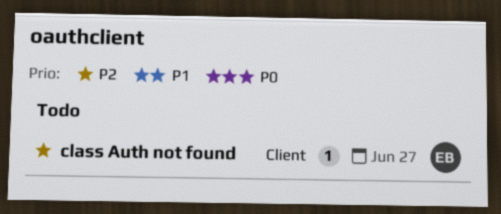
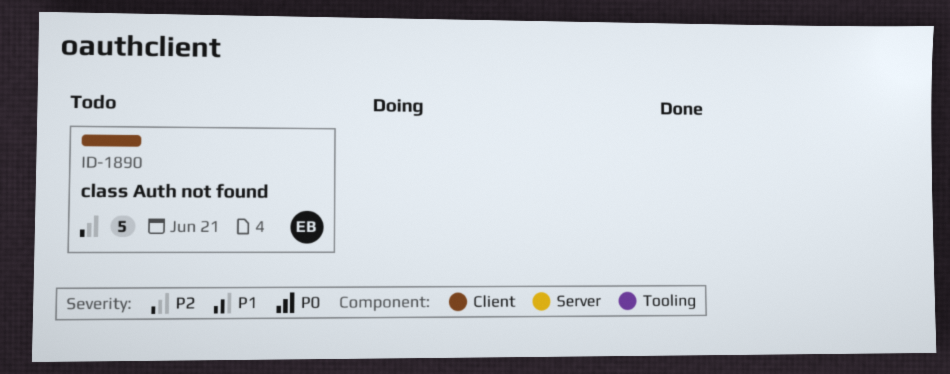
class Auth not found, estimate: 1 -> 5
class Auth not found, due: Jun 27 -> Jun 21

